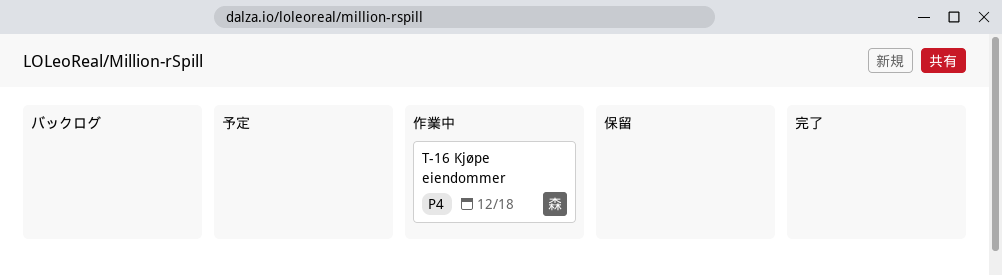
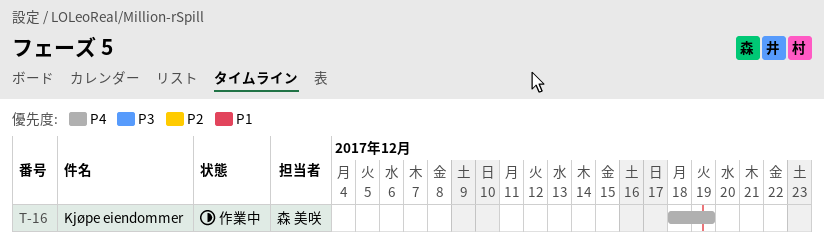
T-16, due: Dec 18 -> Dec 19

